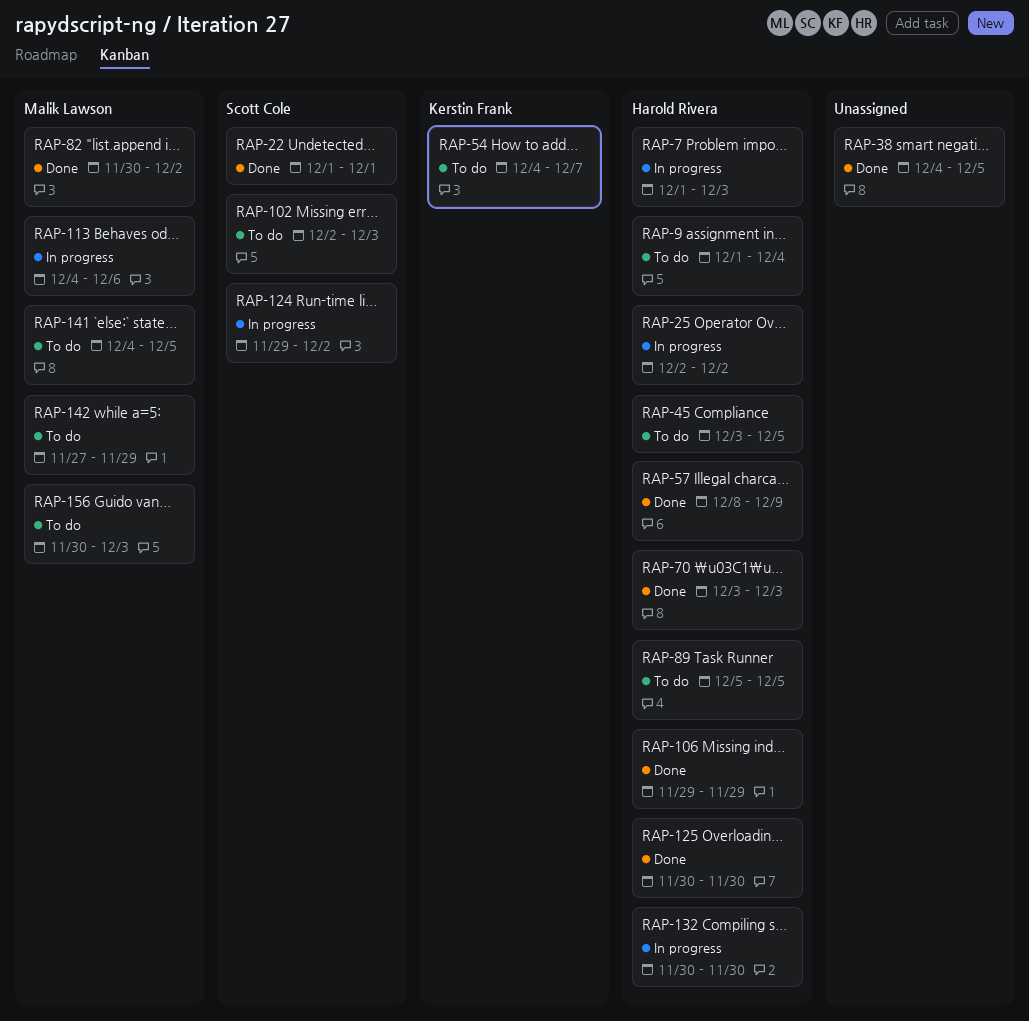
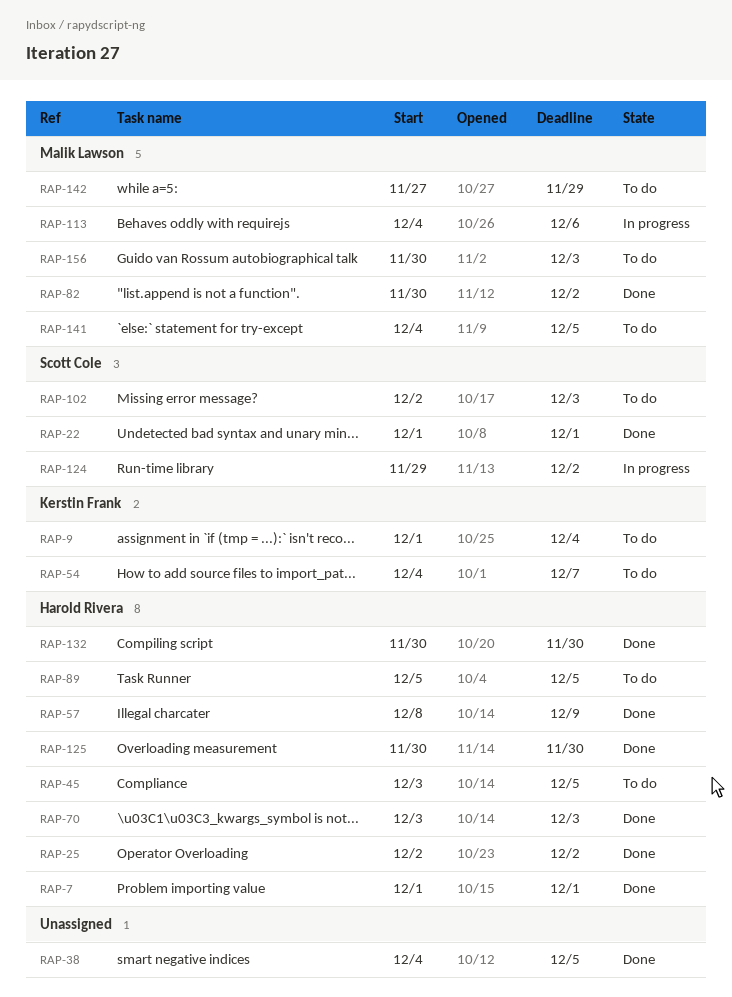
RAP-7, status: In progress -> Done
RAP-7, due: Dec 3 -> Dec 1
RAP-9, owner: Harold Rivera -> Kerstin Frank
RAP-25, status: In progress -> Done
RAP-106: present -> none
RAP-132, status: In progress -> Done

